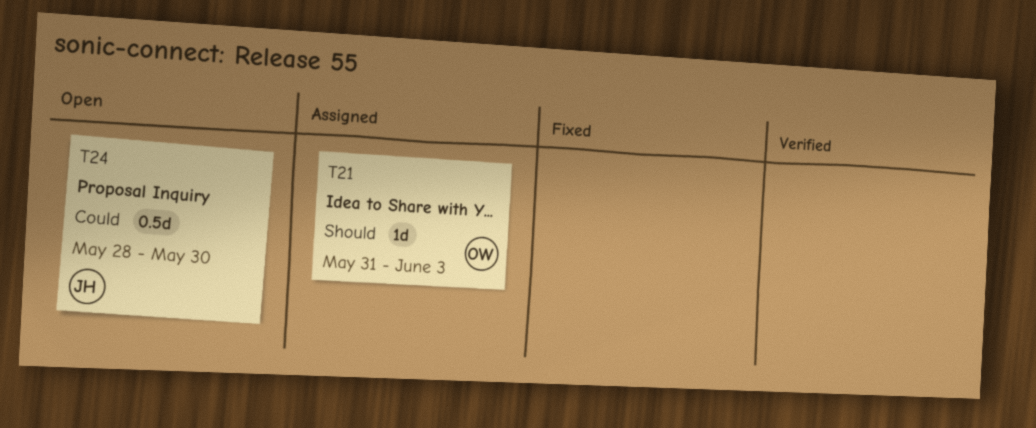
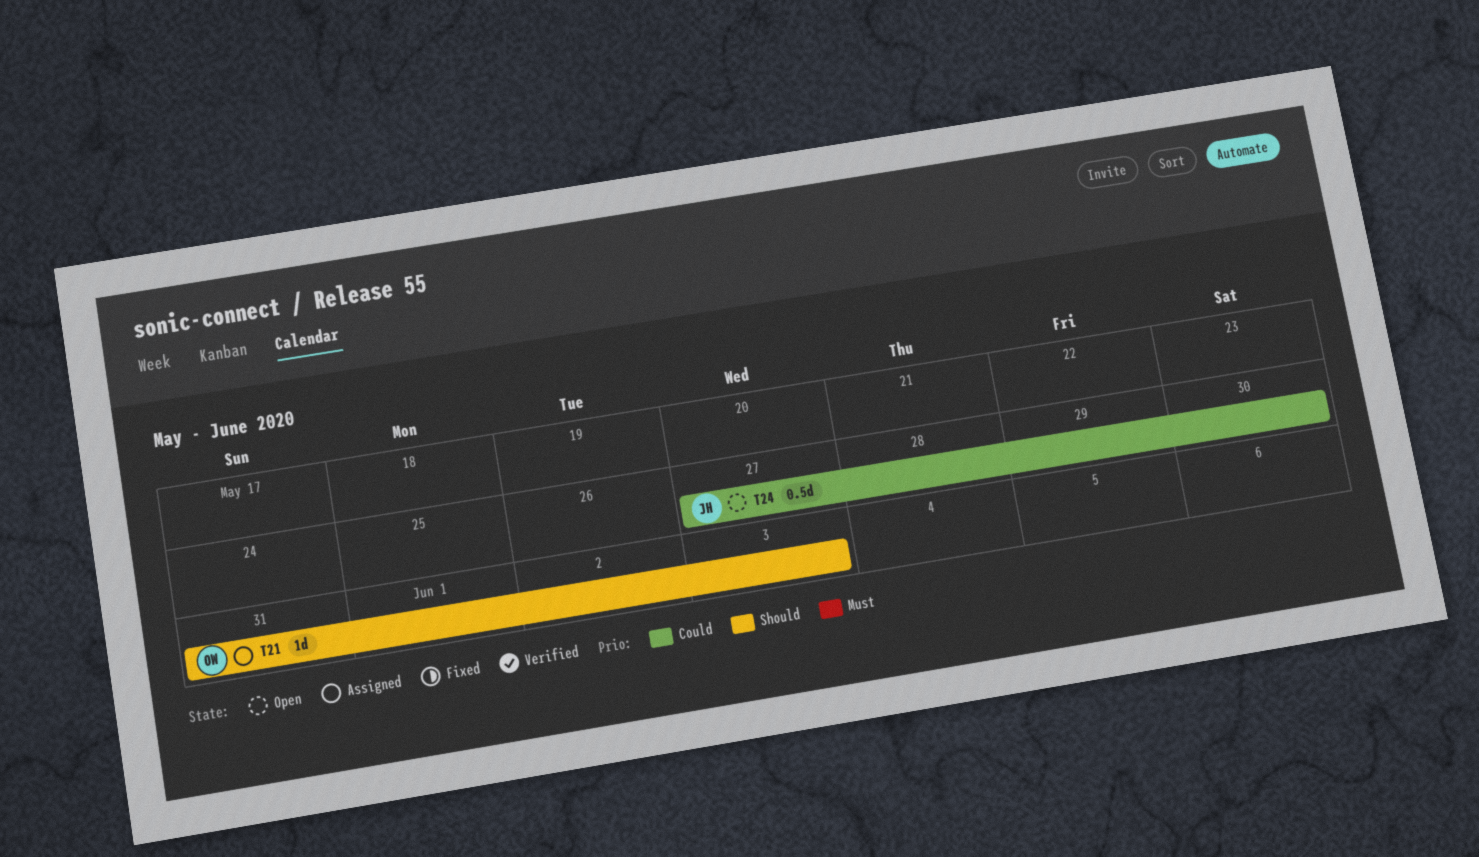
T24, start: May 28 -> May 27

